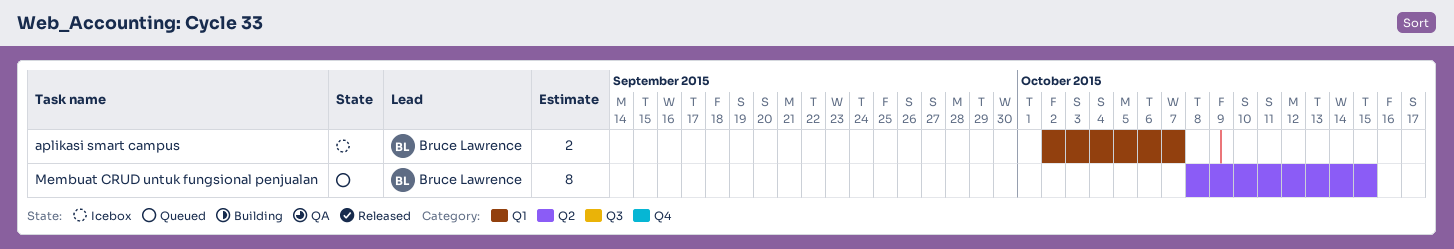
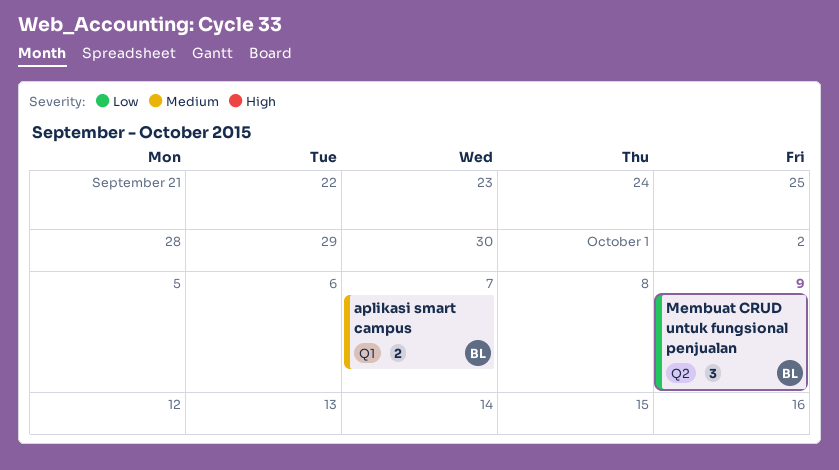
Membuat CRUD untuk fungsional penjualan, estimate: 8 -> 3
Membuat CRUD untuk fungsional penjualan, due: Oct 15 -> Oct 9

